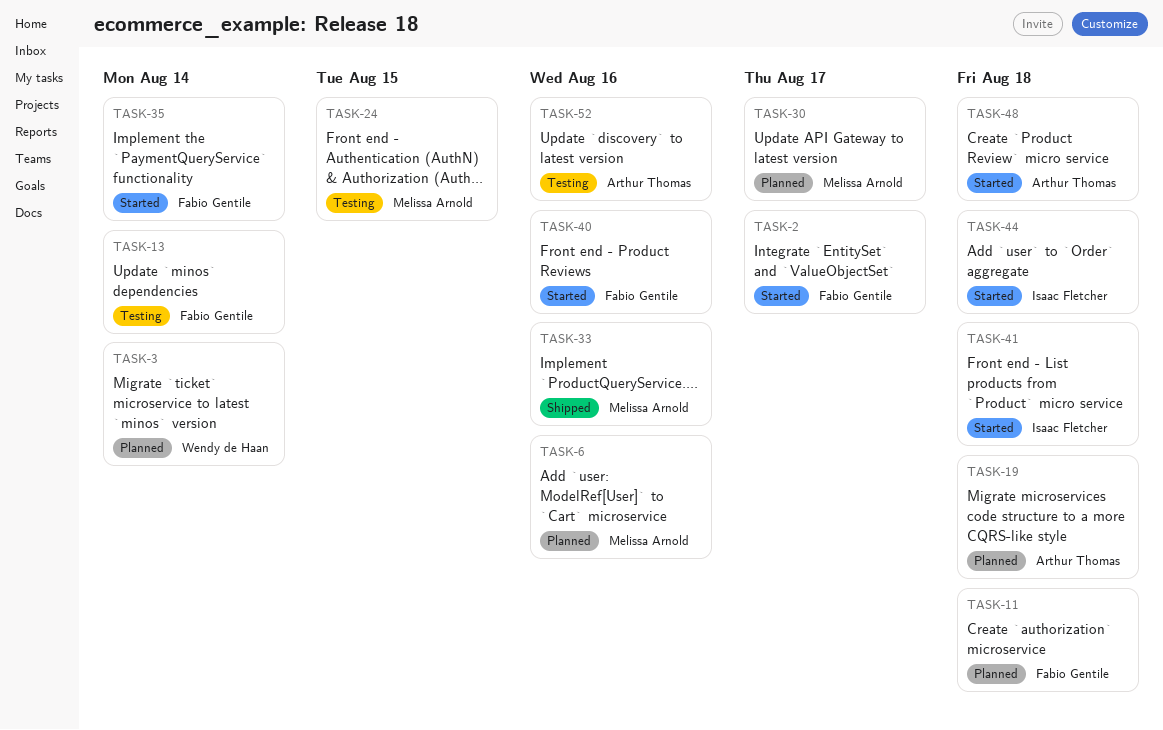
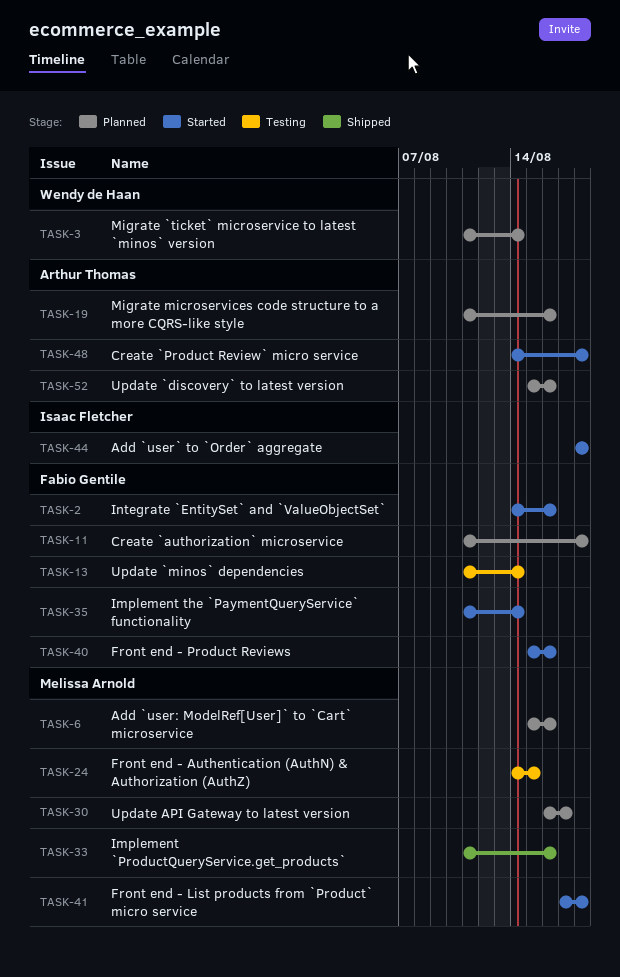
TASK-2, due: Aug 17 -> Aug 16
TASK-19, due: Aug 18 -> Aug 16
TASK-41, owner: Isaac Fletcher -> Melissa Arnold
TASK-52, status: Testing -> Planned

